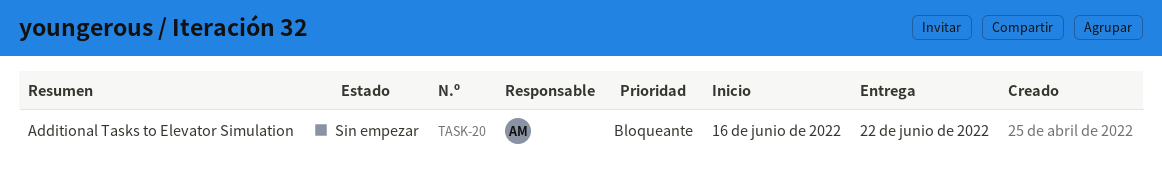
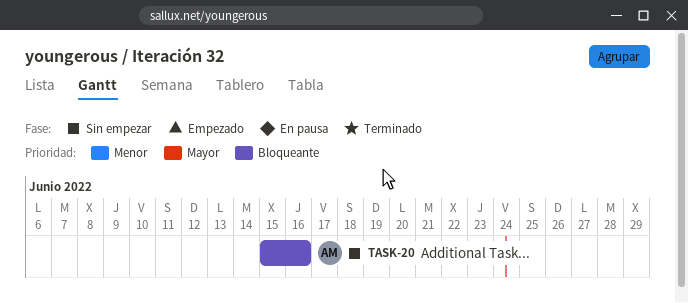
TASK-20, start: Jun 16 -> Jun 15
TASK-20, due: Jun 22 -> Jun 16

